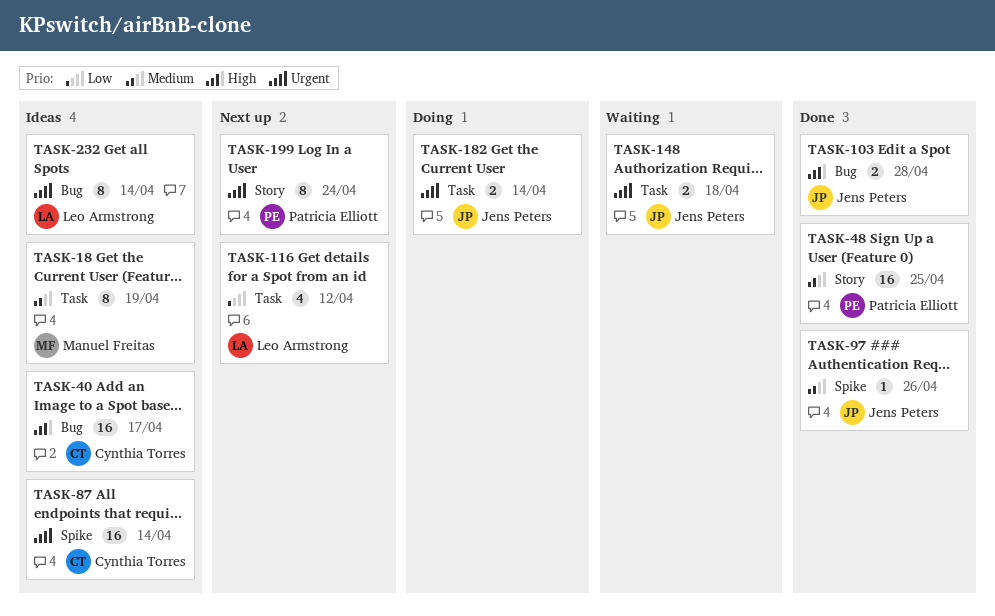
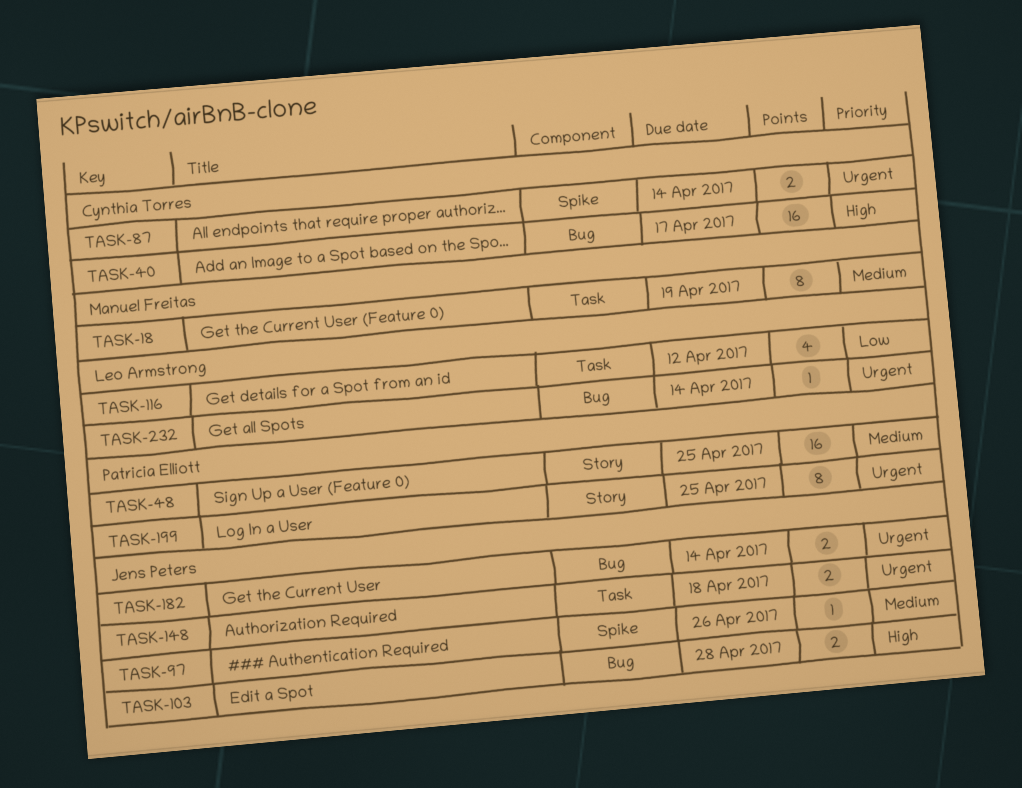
TASK-87, estimate: 16 -> 2
TASK-182, label: Task -> Bug
TASK-199, due: Apr 24 -> Apr 25
TASK-232, estimate: 8 -> 1

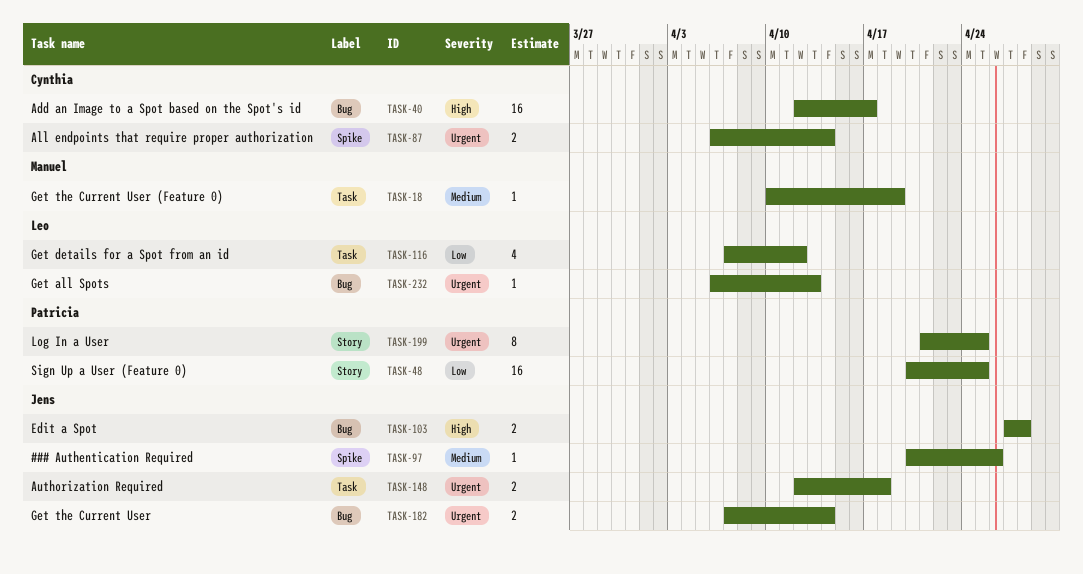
TASK-18, estimate: 8 -> 1
TASK-48, priority: Medium -> Low
TASK-232, due: Apr 14 -> Apr 13

